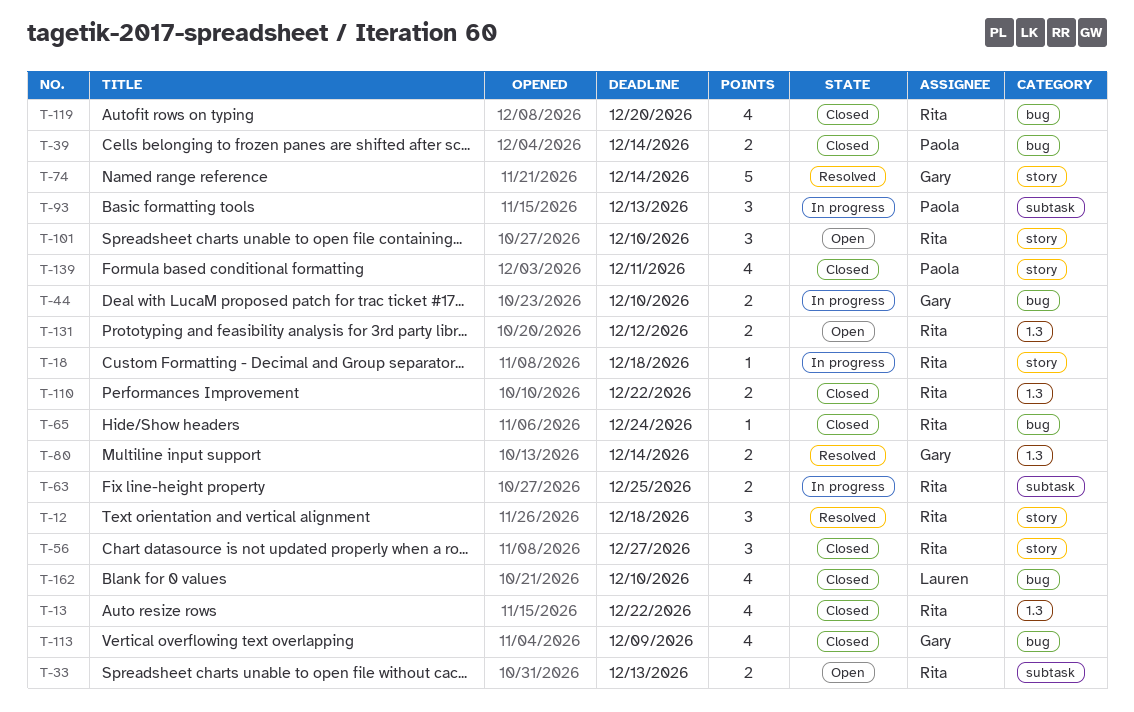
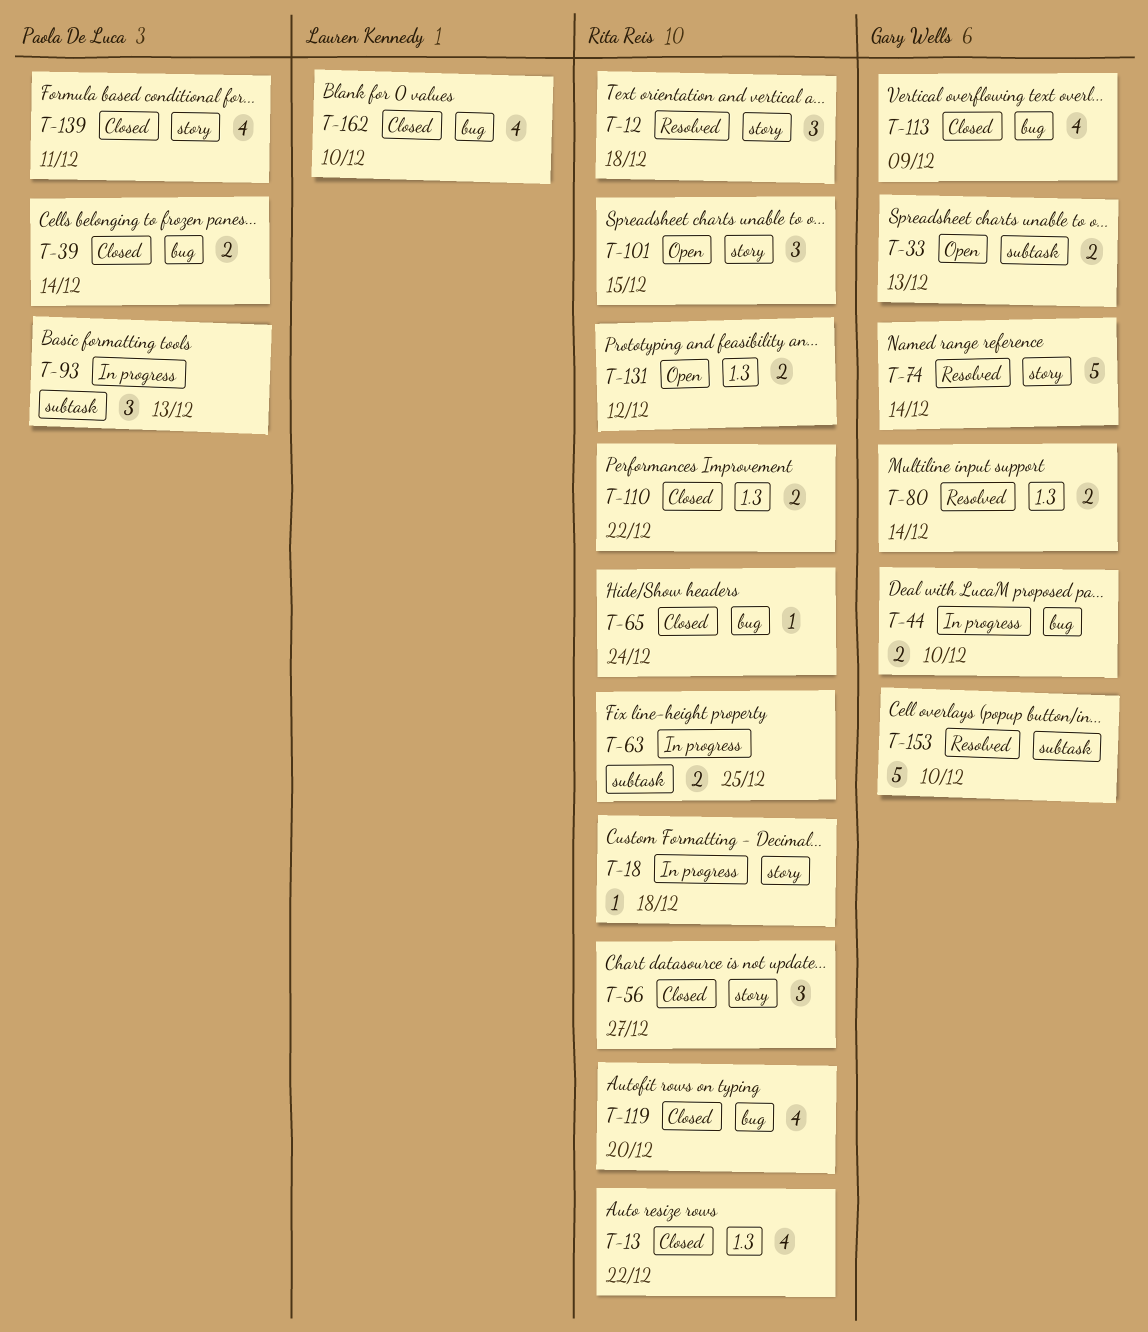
T-33, owner: Rita Reis -> Gary Wells
T-101, due: Dec 10 -> Dec 15
T-153: none -> present

